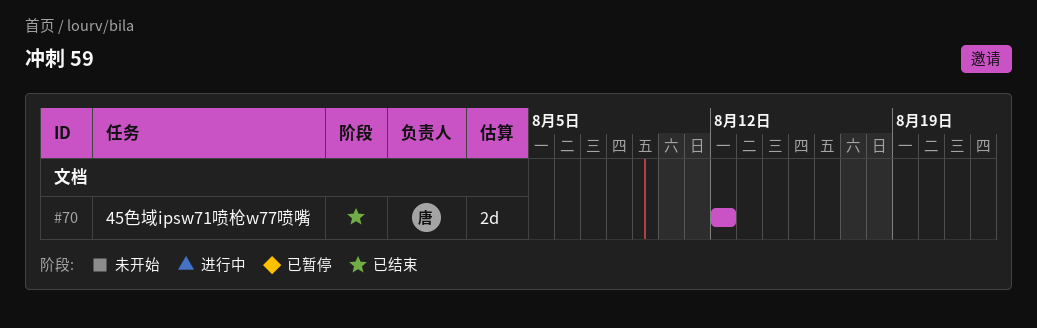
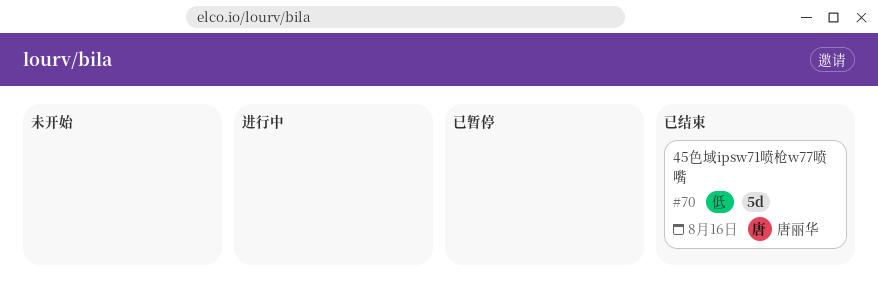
#70, estimate: 2d -> 5d
#70, due: Aug 12 -> Aug 16

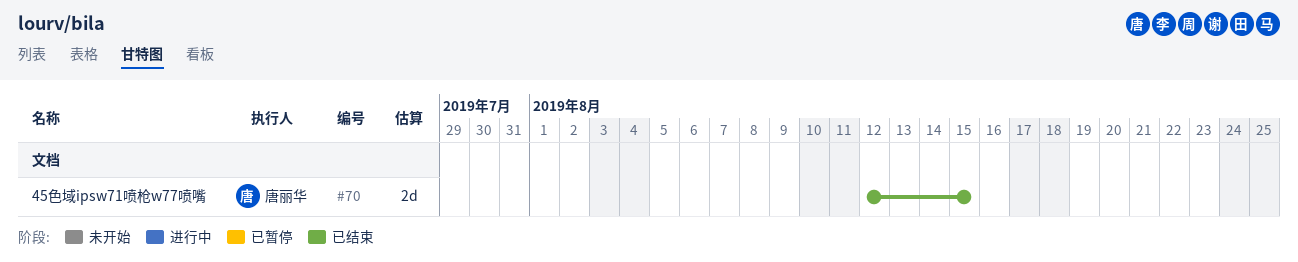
#70, estimate: 5d -> 2d
#70, due: Aug 16 -> Aug 15

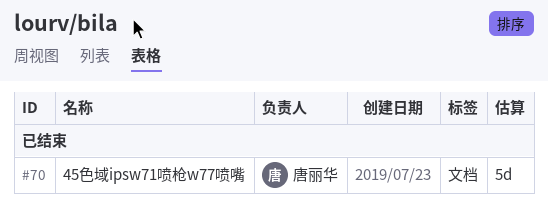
#70, estimate: 2d -> 5d

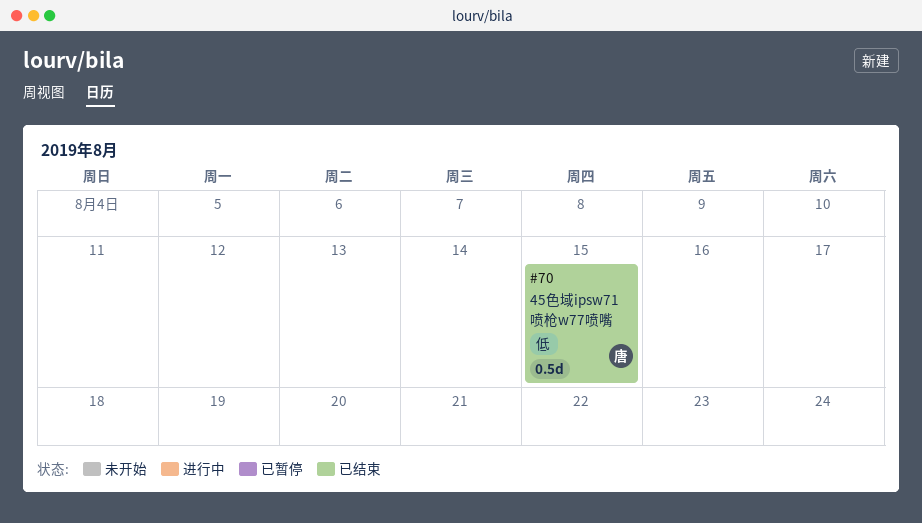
#70, estimate: 5d -> 0.5d

